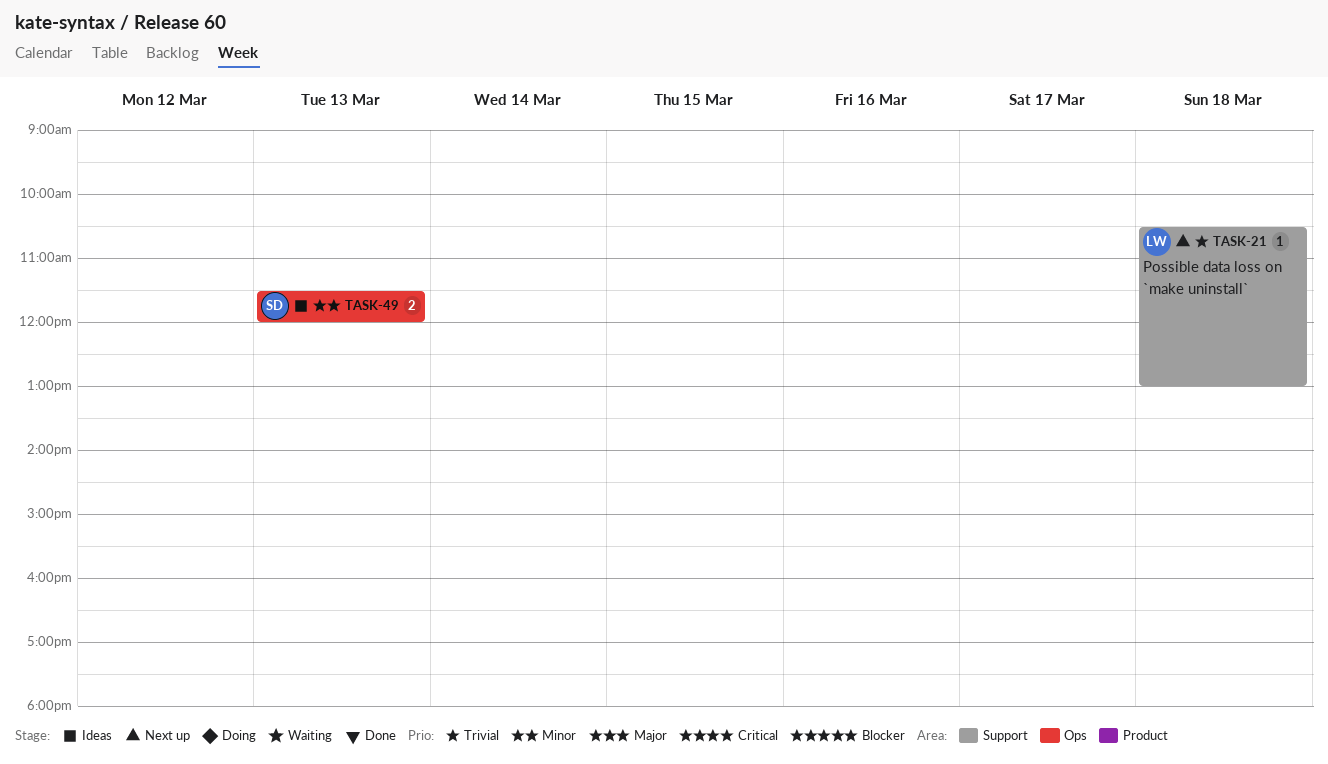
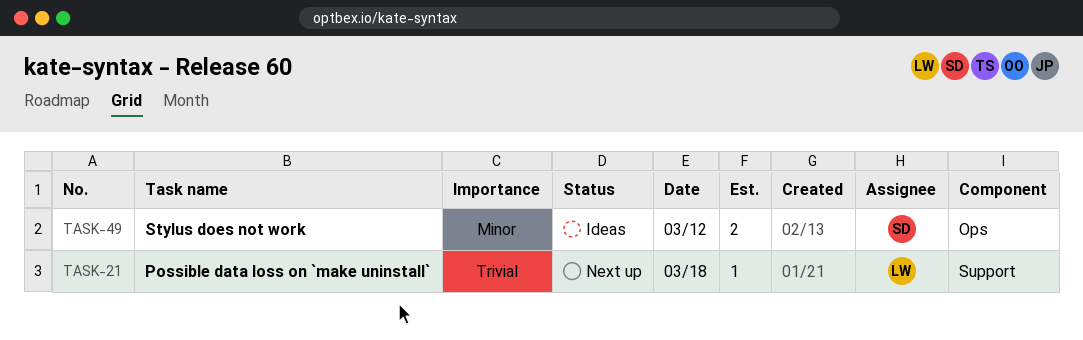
TASK-49, day: Mar 13 -> Mar 12

